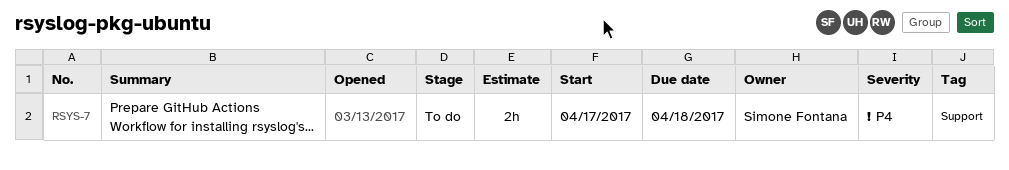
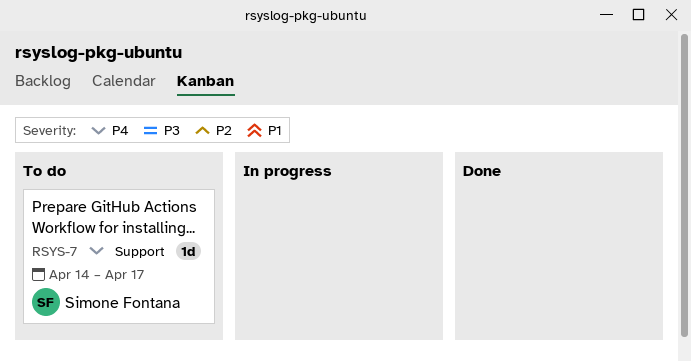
RSYS-7, estimate: 2h -> 1d
RSYS-7, start: Apr 17 -> Apr 14
RSYS-7, due: Apr 18 -> Apr 17

